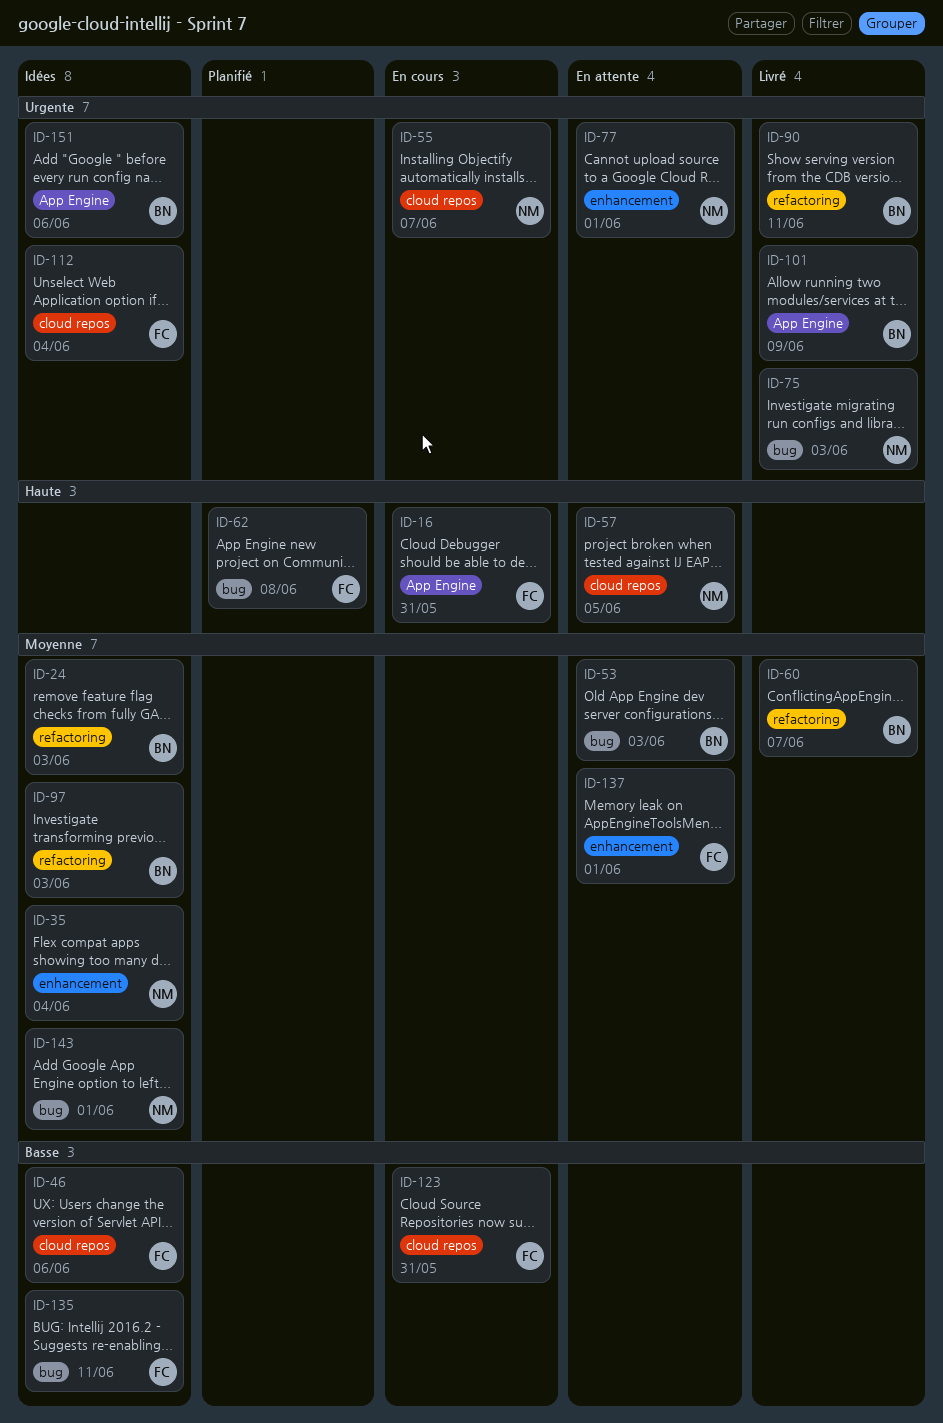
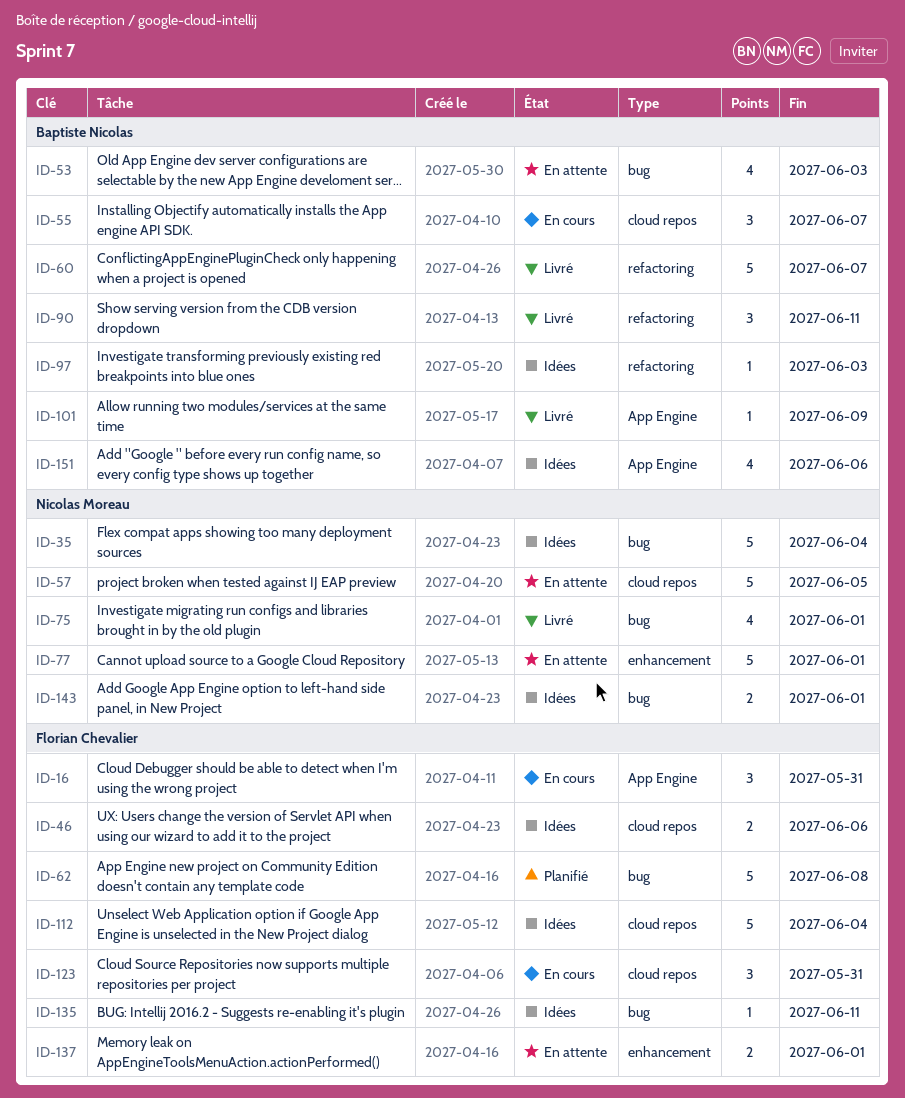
ID-24: present -> none
ID-35, label: enhancement -> bug
ID-55, owner: Nicolas Moreau -> Baptiste Nicolas
ID-75, due: Jun 3 -> Jun 1

